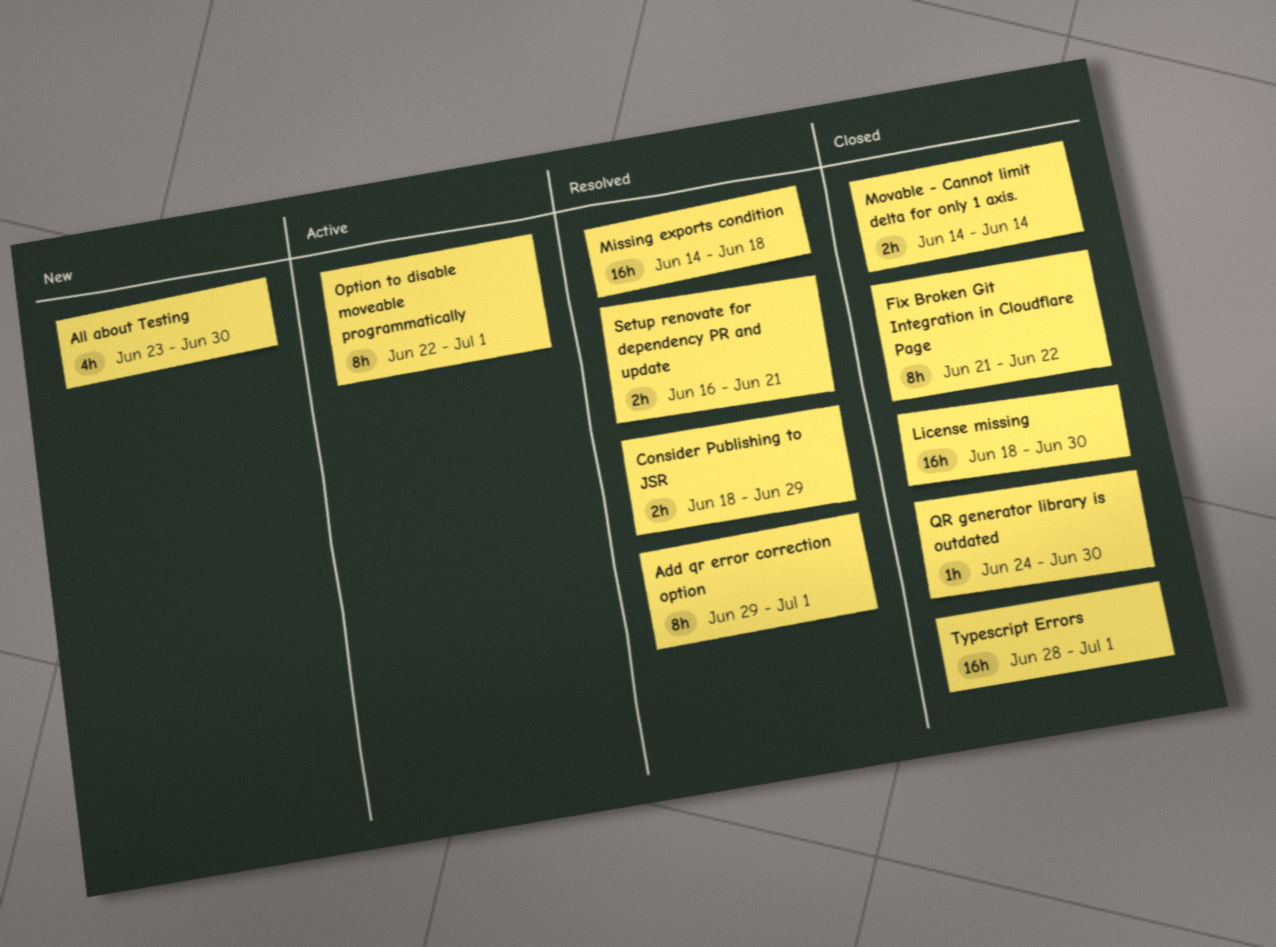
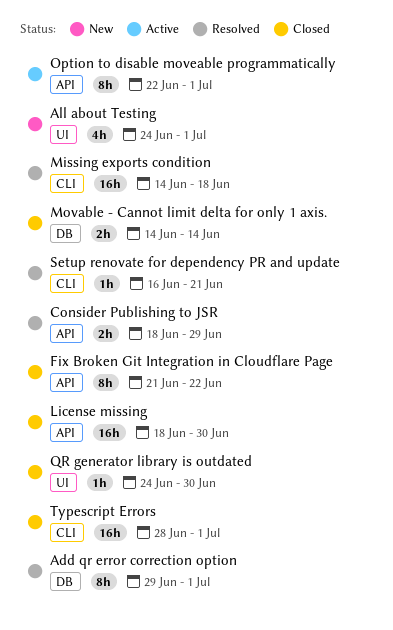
All about Testing, start: Jun 23 -> Jun 24
All about Testing, due: Jun 30 -> Jul 1
Setup renovate for dependency PR and update, estimate: 2h -> 1h

